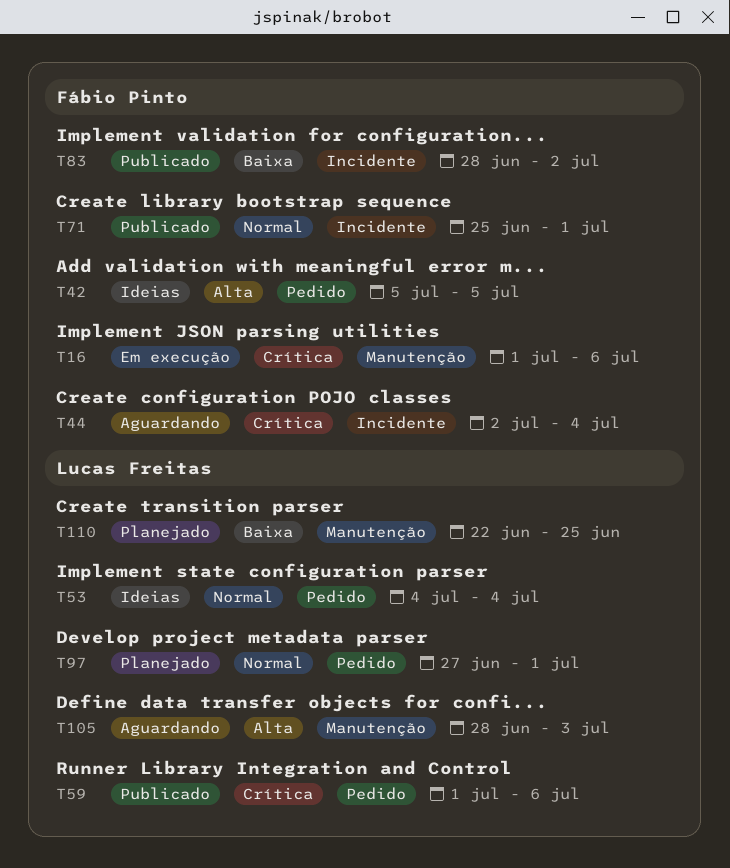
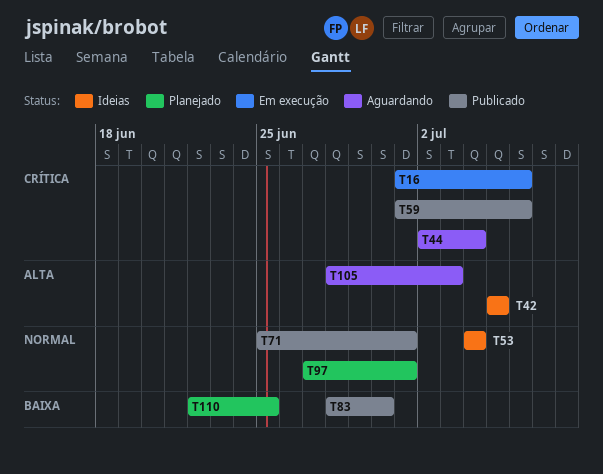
T83, due: Jul 2 -> Jun 30

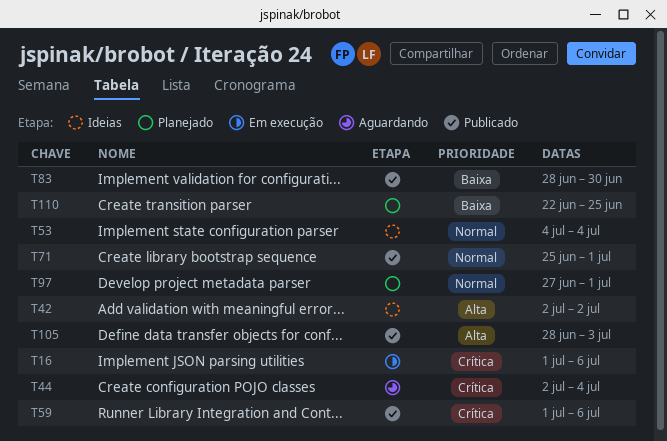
T42, start: Jul 5 -> Jul 2
T42, due: Jul 5 -> Jul 2
T105, status: Aguardando -> Publicado

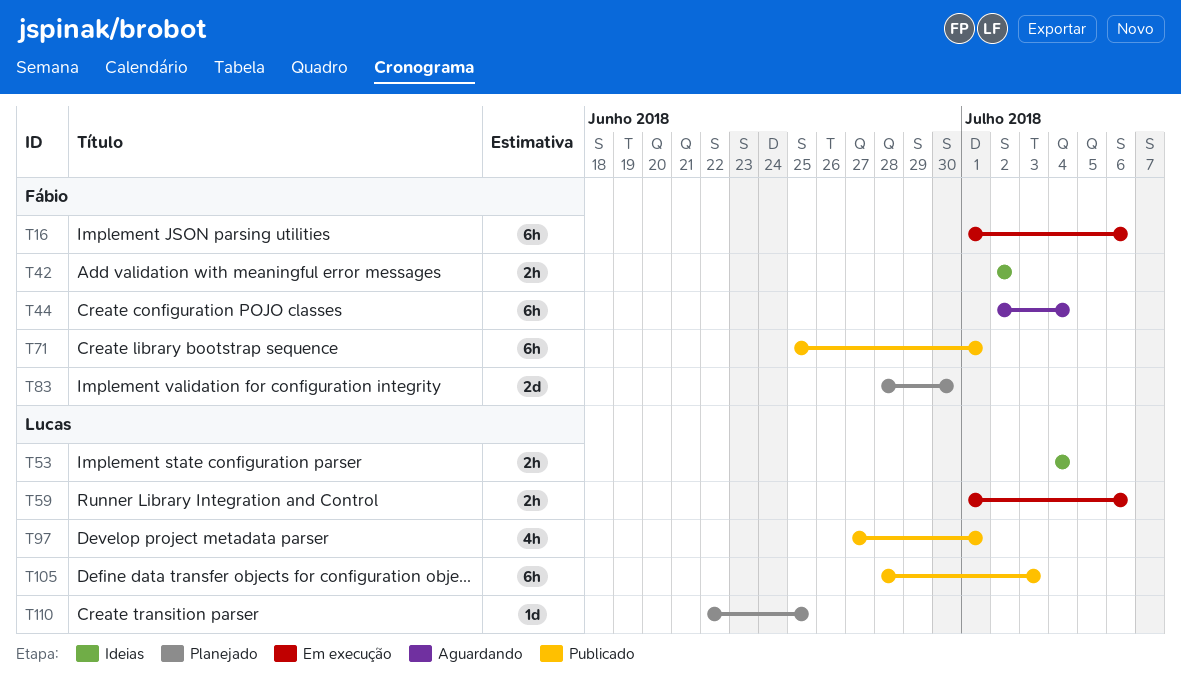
T59, status: Publicado -> Em execução
T83, status: Publicado -> Planejado
T97, status: Planejado -> Publicado

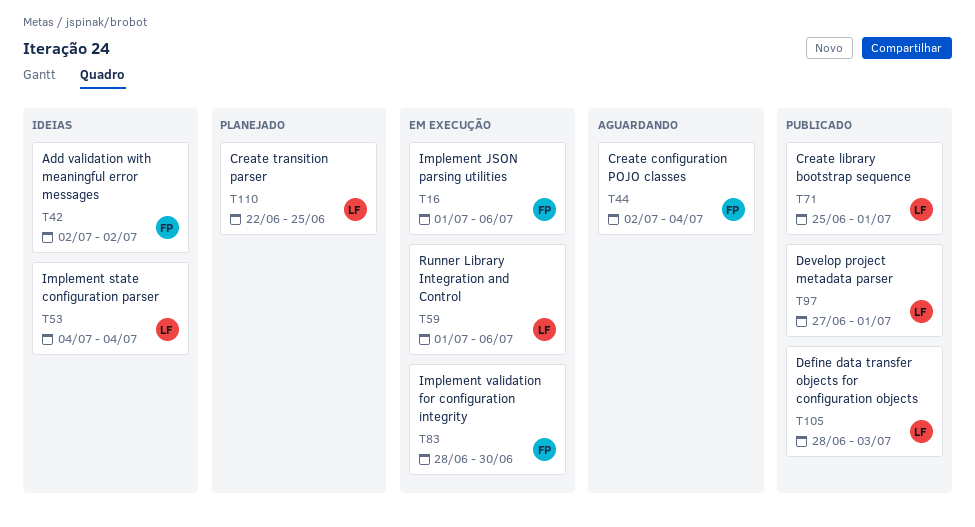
T71, owner: Fábio -> Lucas
T83, status: Planejado -> Em execução

